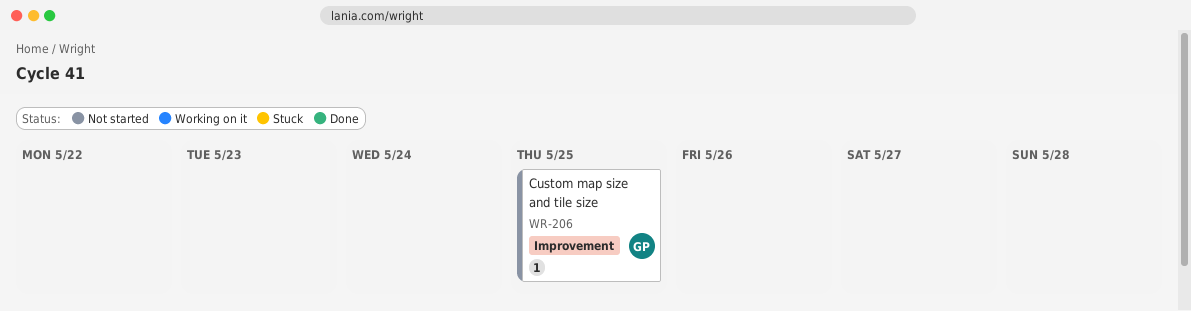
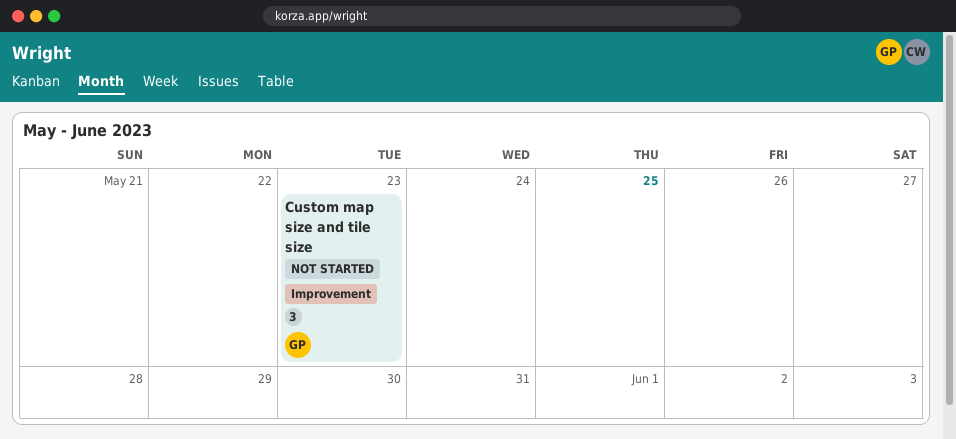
Custom map size and tile size, estimate: 1 -> 3
Custom map size and tile size, due: May 25 -> May 23

